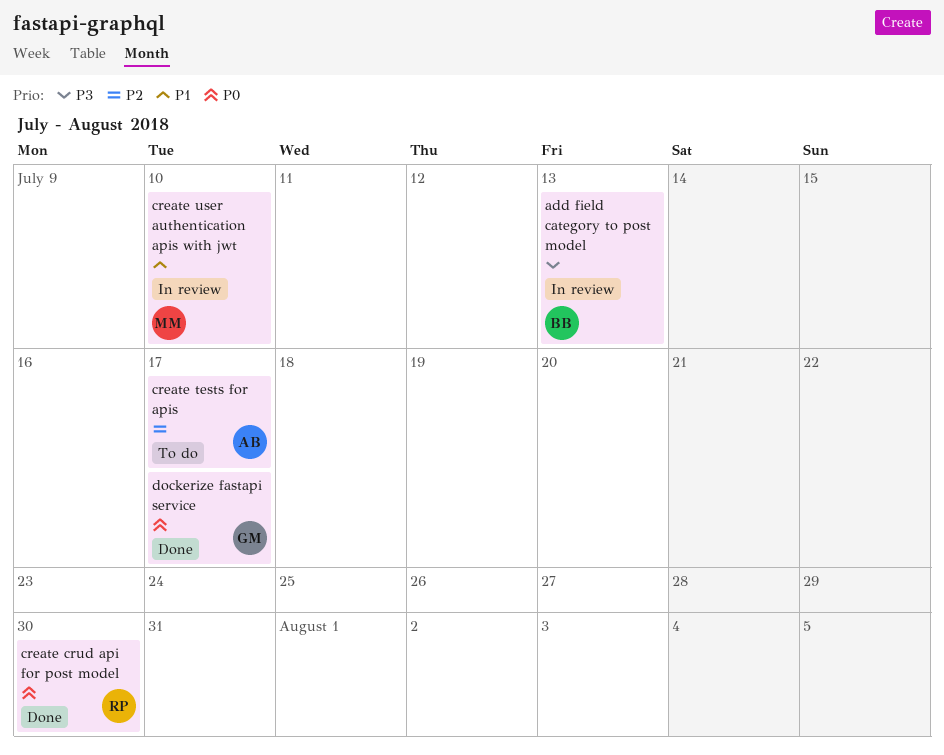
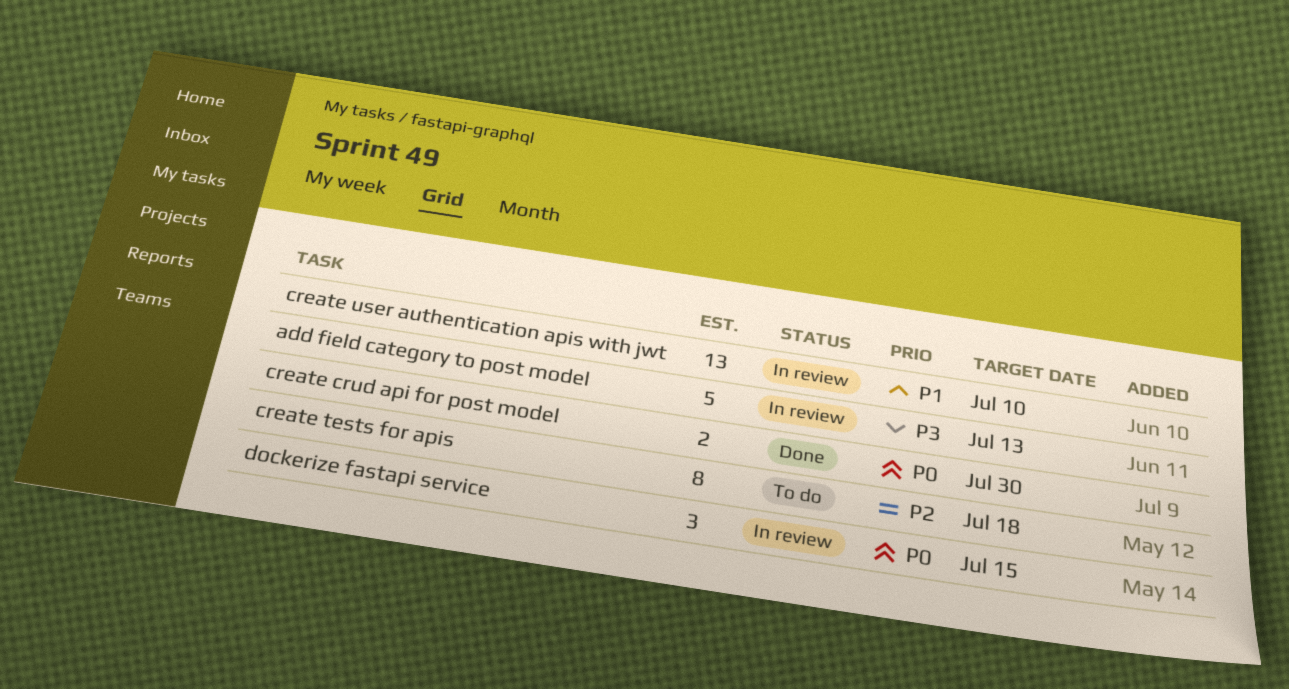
create tests for apis, due: Jul 17 -> Jul 18
dockerize fastapi service, status: Done -> In review
dockerize fastapi service, due: Jul 17 -> Jul 15

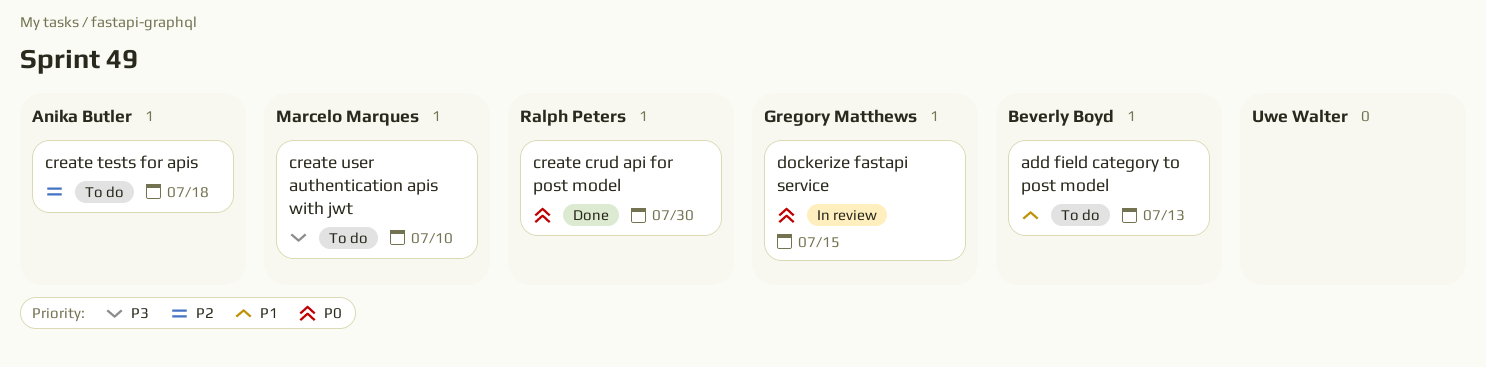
add field category to post model, status: In review -> To do
add field category to post model, priority: P3 -> P1
create user authentication apis with jwt, status: In review -> To do
create user authentication apis with jwt, priority: P1 -> P3

